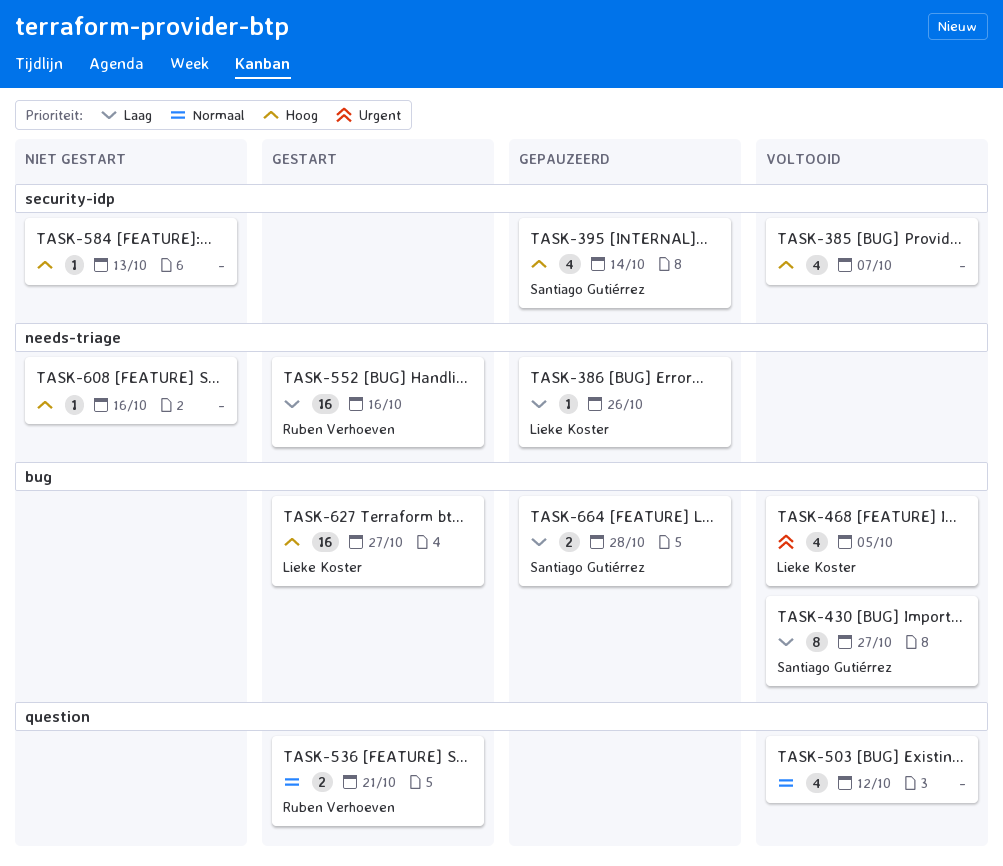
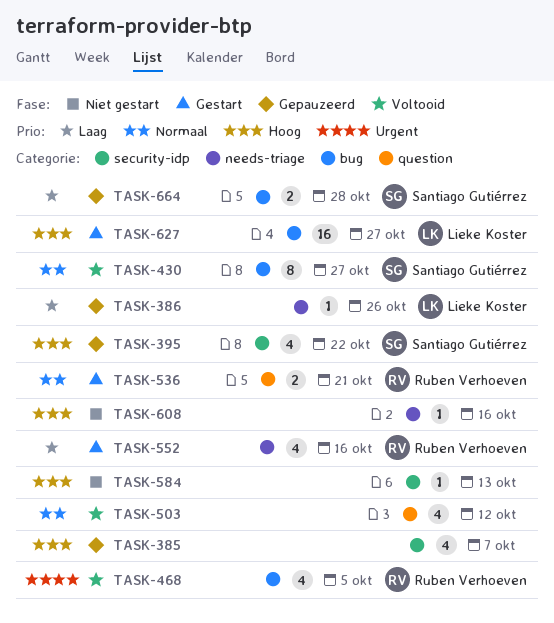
TASK-385, status: Voltooid -> Gepauzeerd
TASK-395, due: Oct 14 -> Oct 22
TASK-430, priority: Laag -> Normaal
TASK-468, owner: Lieke Koster -> Ruben Verhoeven
TASK-552, estimate: 16 -> 4

